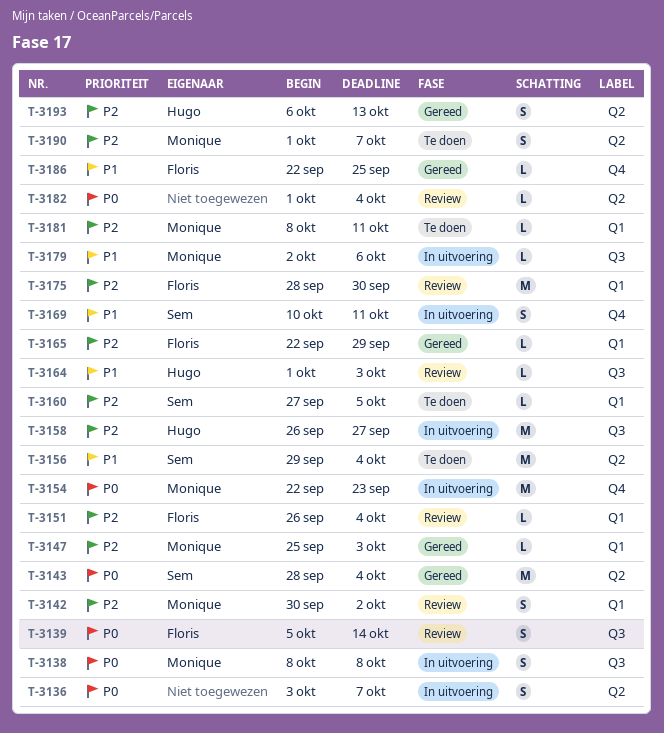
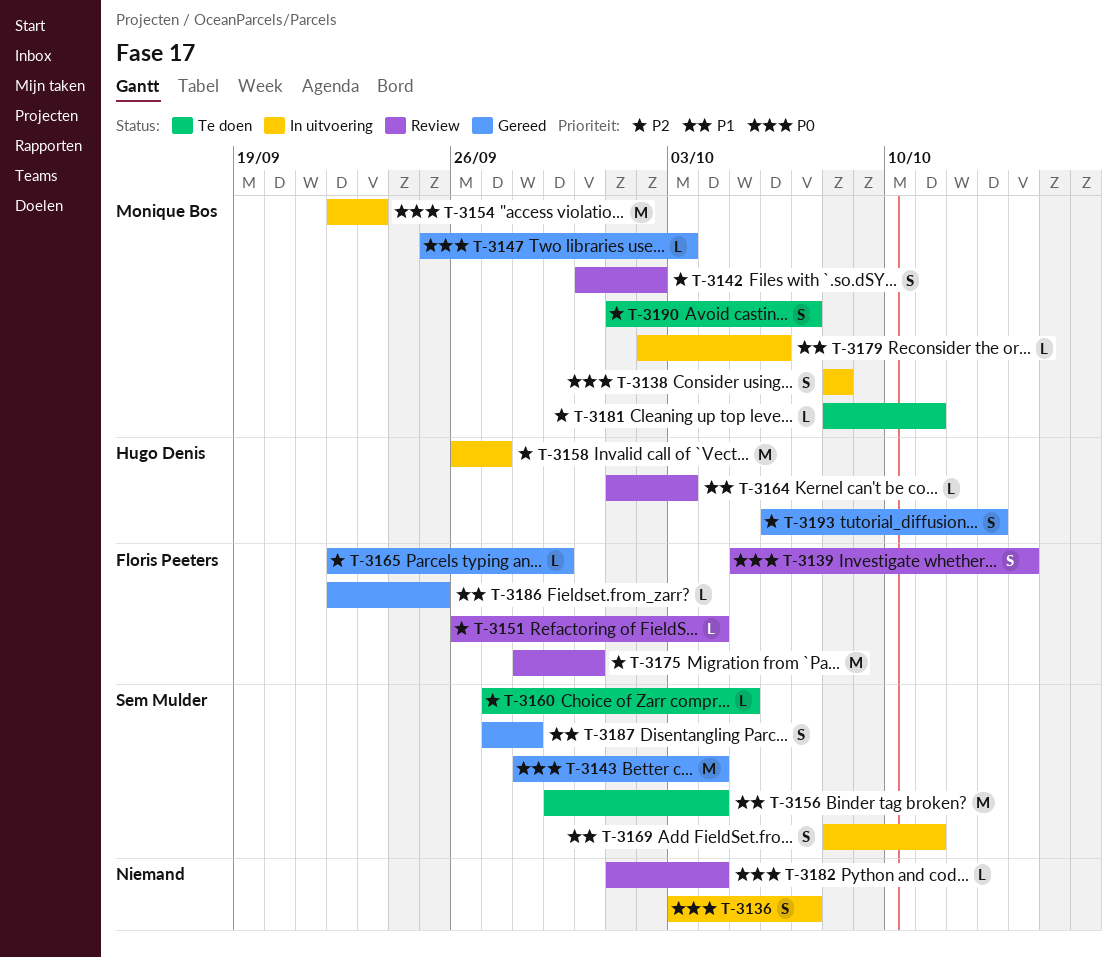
T-3147, priority: P2 -> P0
T-3169, start: Oct 10 -> Oct 8
T-3187: none -> present

